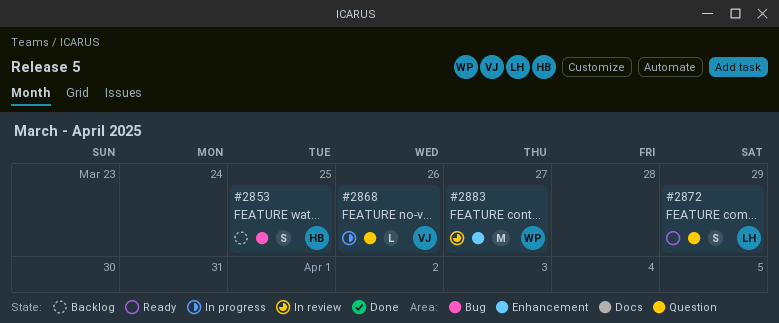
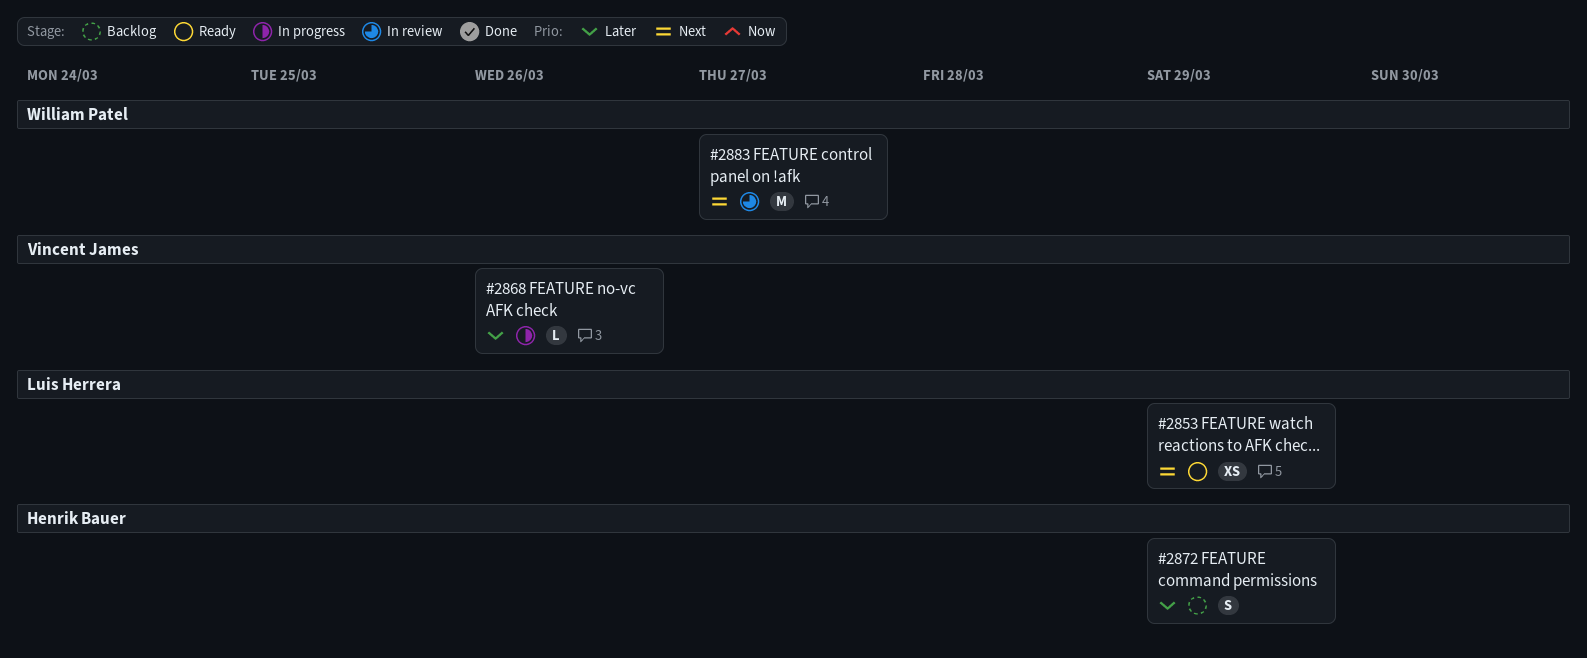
#2853, status: Backlog -> Ready
#2853, owner: Henrik Bauer -> Luis Herrera
#2853, estimate: S -> XS
#2853, due: Mar 25 -> Mar 29
#2872, status: Ready -> Backlog
#2872, owner: Luis Herrera -> Henrik Bauer

